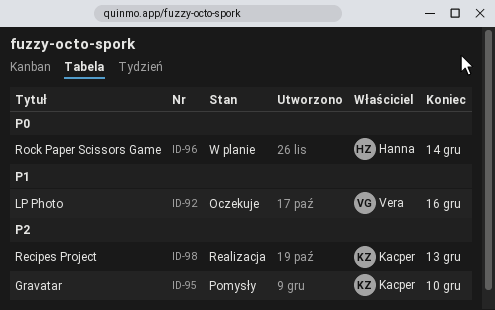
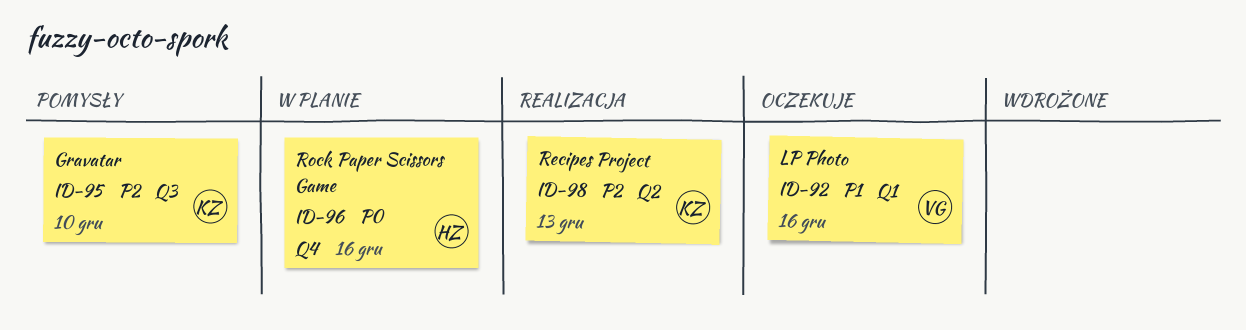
ID-96, due: Dec 14 -> Dec 16

